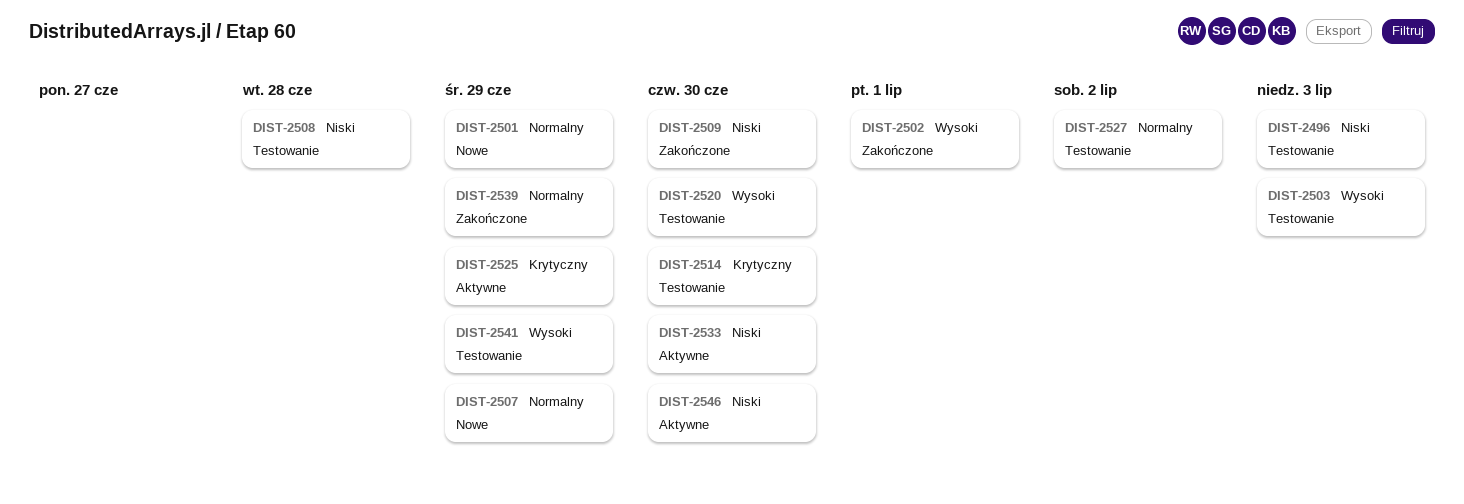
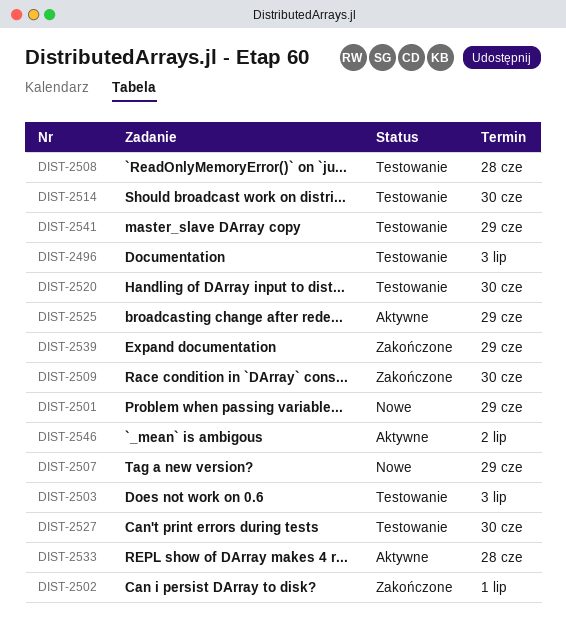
DIST-2527, due: Jul 2 -> Jun 30
DIST-2533, due: Jun 30 -> Jun 28
DIST-2546, due: Jun 30 -> Jul 2

